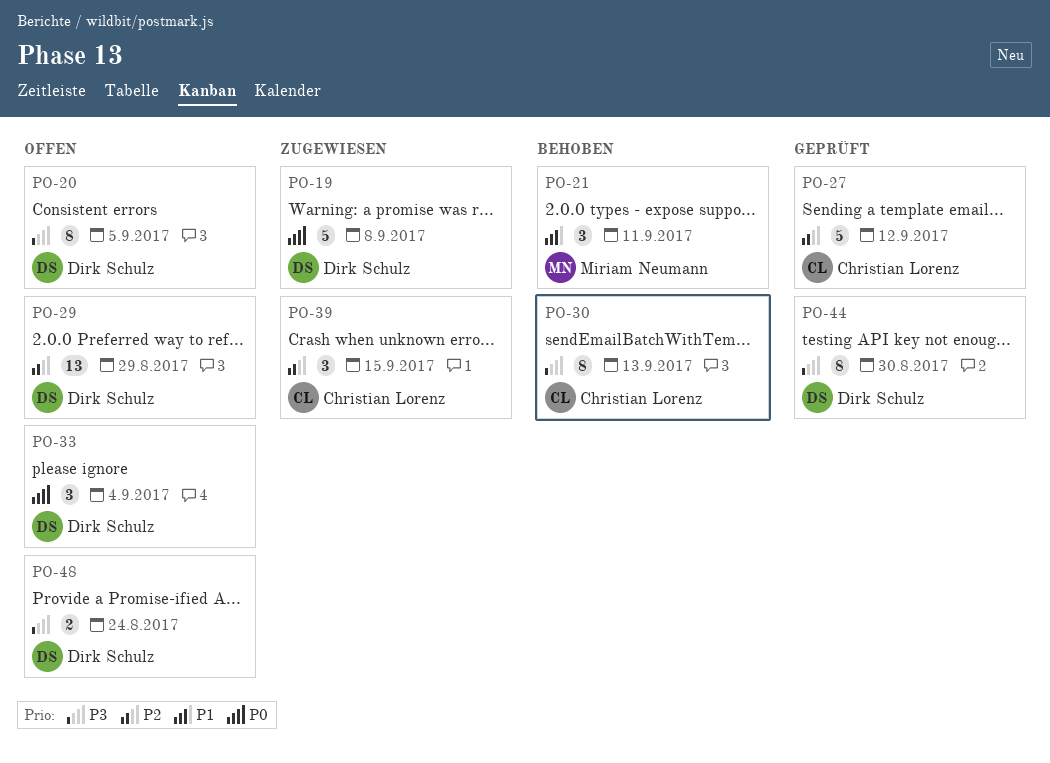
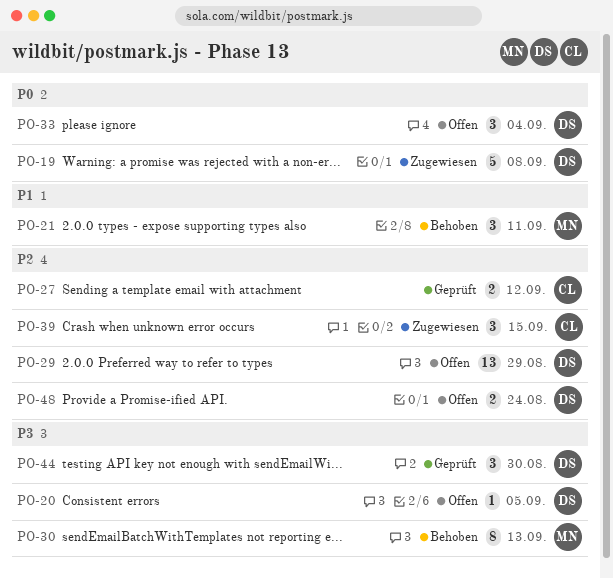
PO-20, estimate: 8 -> 1
PO-27, estimate: 5 -> 2
PO-30, owner: Christian Lorenz -> Miriam Neumann
PO-44, estimate: 8 -> 3
PO-48, priority: P3 -> P2

